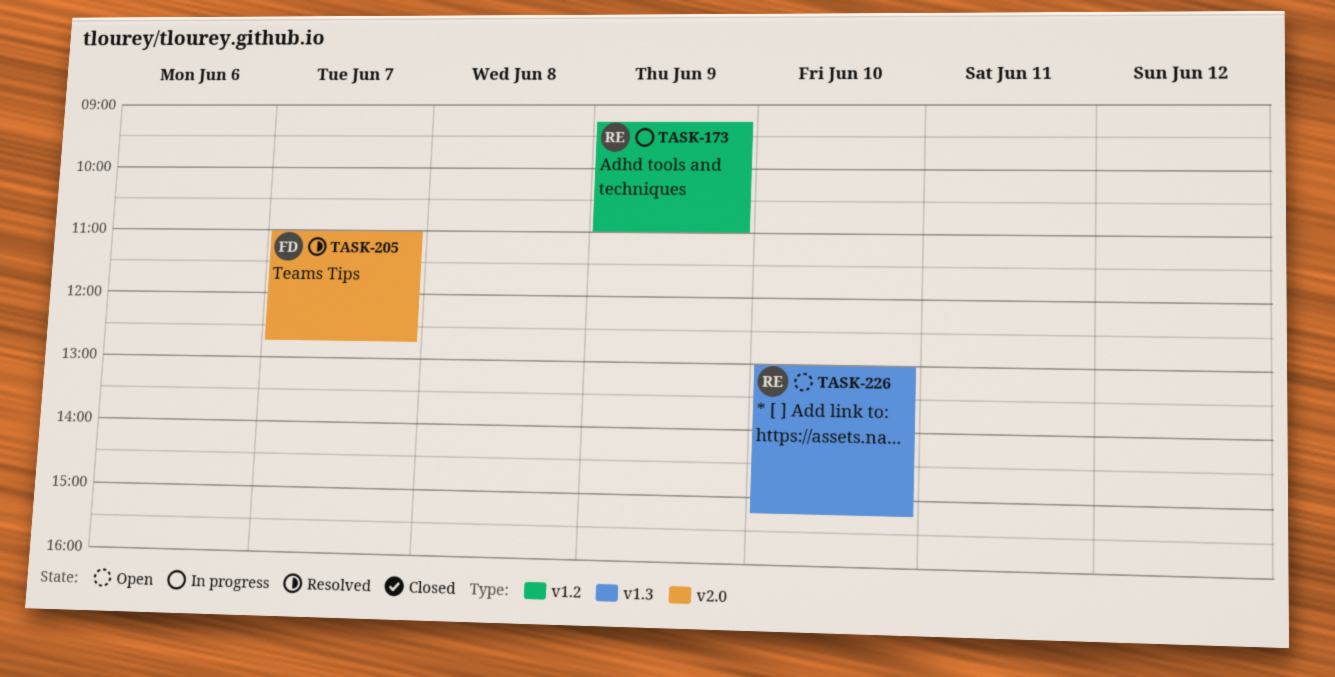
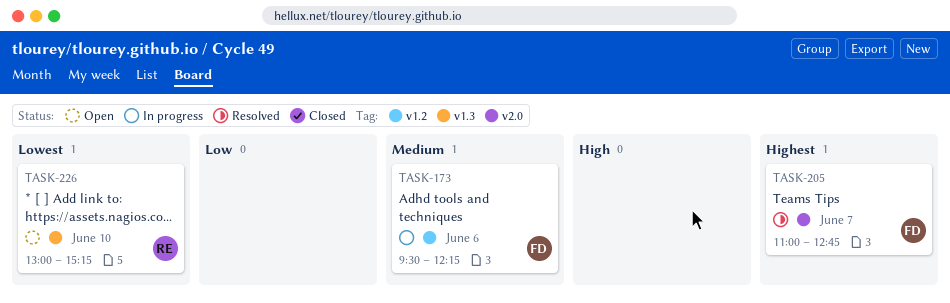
TASK-173, owner: RE -> FD
TASK-173, day: Jun 9 -> Jun 6
TASK-173, begins: 09:15 -> 09:30
TASK-173, ends: 11:00 -> 12:15

